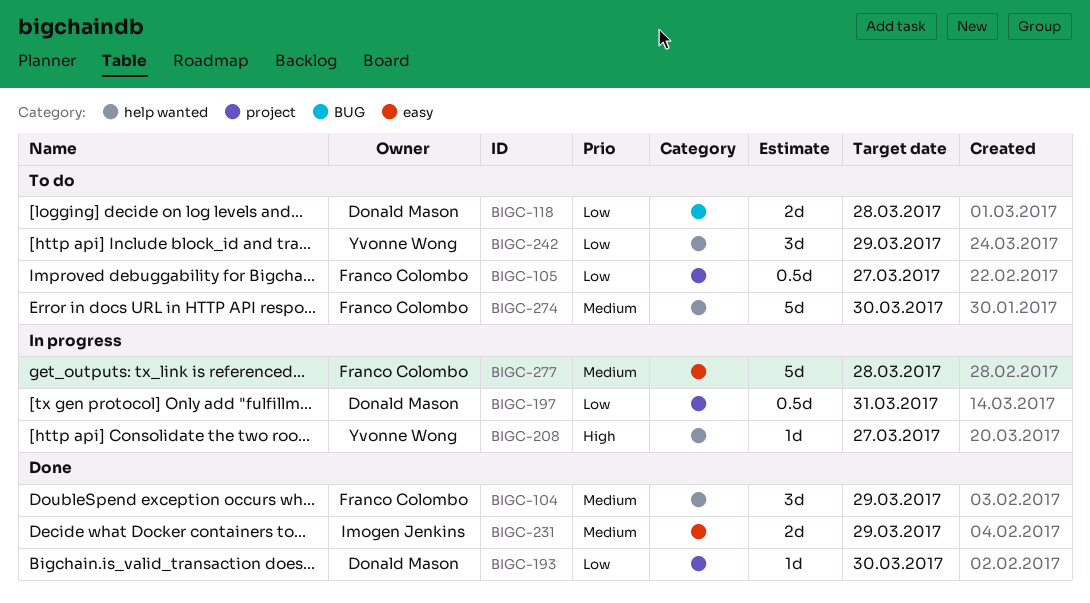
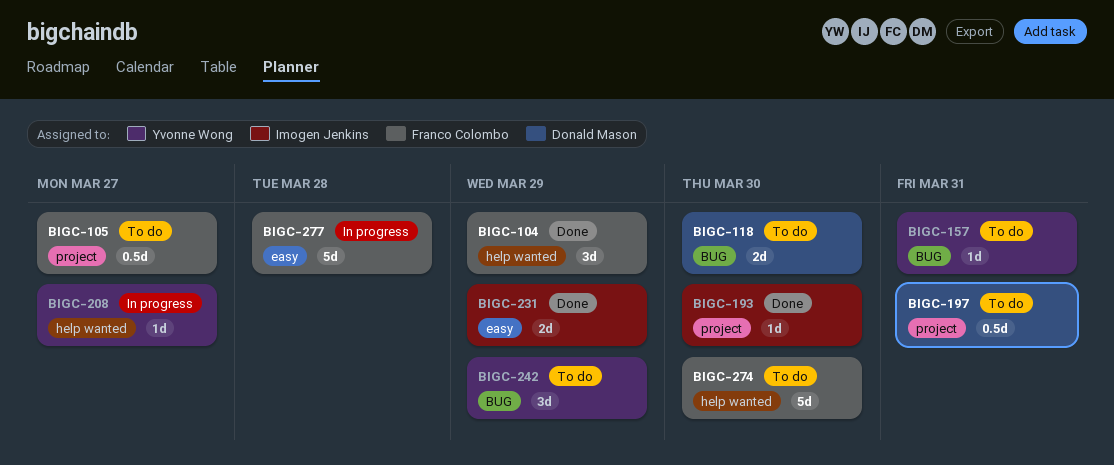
BIGC-118, due: Mar 28 -> Mar 30
BIGC-157: none -> present
BIGC-193, owner: Donald Mason -> Imogen Jenkins
BIGC-197, status: In progress -> To do
BIGC-242, label: help wanted -> BUG

